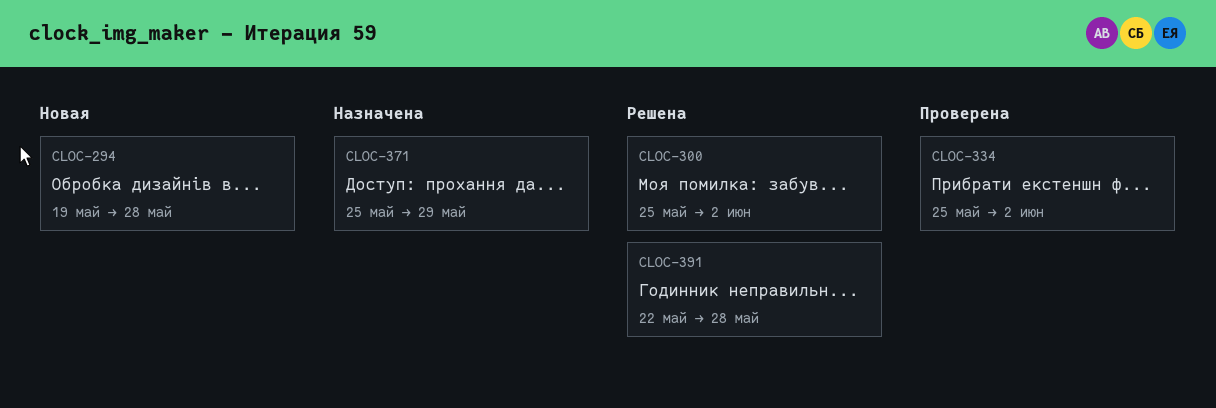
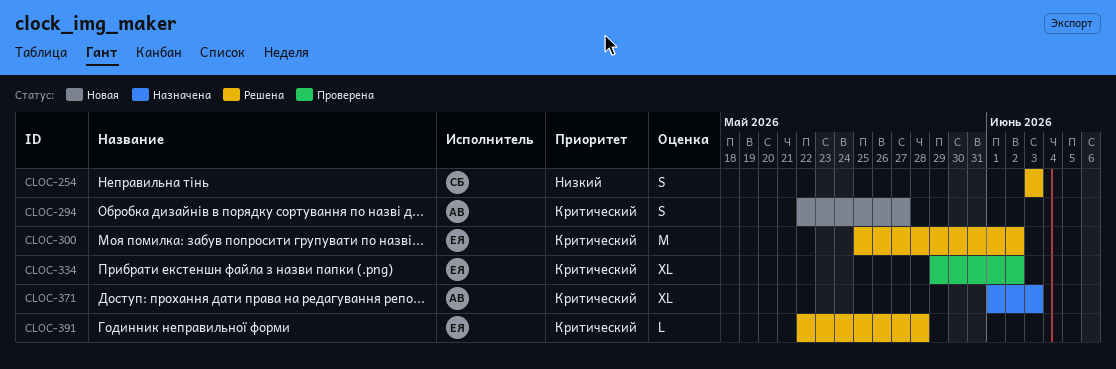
CLOC-254: none -> present
CLOC-294, start: May 19 -> May 22
CLOC-294, due: May 28 -> May 27
CLOC-334, start: May 25 -> May 29
CLOC-371, start: May 25 -> Jun 1
CLOC-371, due: May 29 -> Jun 3

